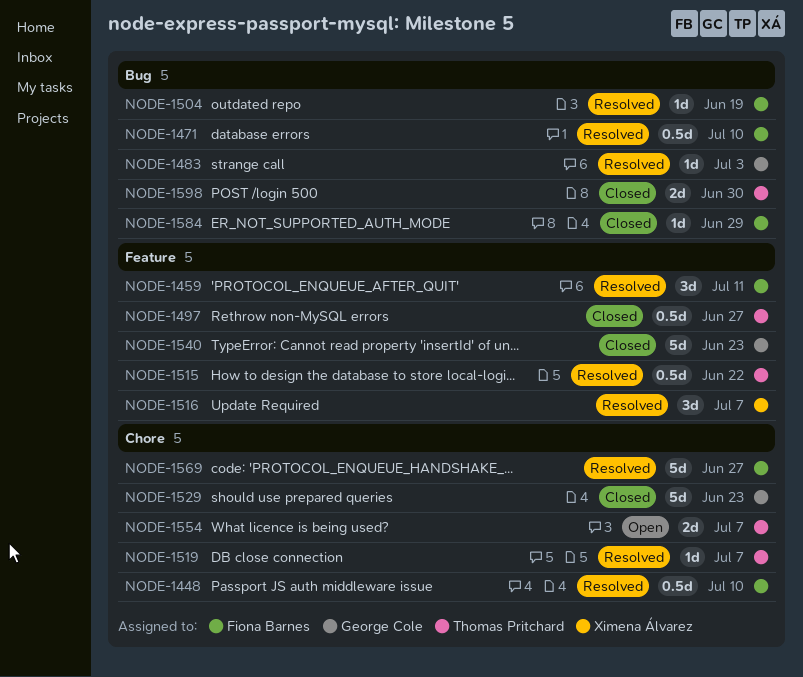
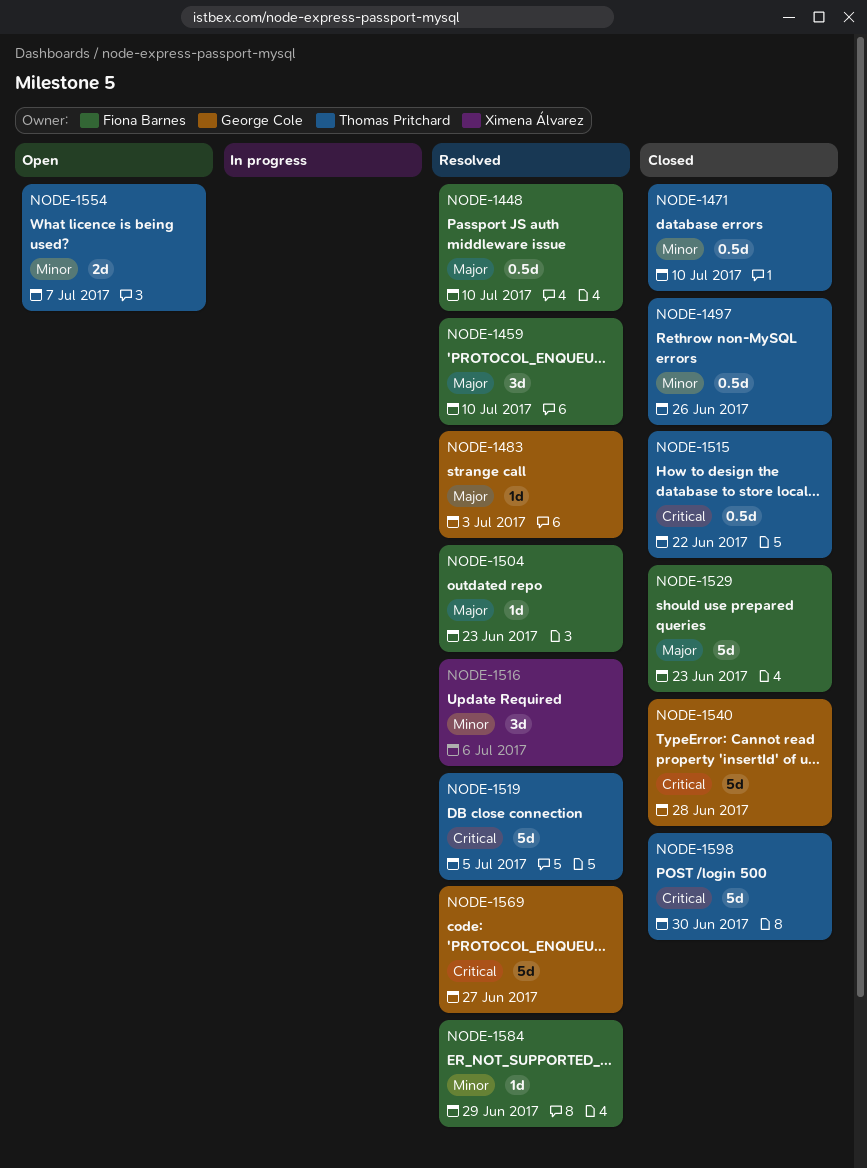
NODE-1459, due: Jul 11 -> Jul 10
NODE-1471, status: Resolved -> Closed
NODE-1471, owner: Fiona Barnes -> Thomas Pritchard
NODE-1497, due: Jun 27 -> Jun 26
NODE-1504, due: Jun 19 -> Jun 23
NODE-1515, status: Resolved -> Closed
NODE-1516, due: Jul 7 -> Jul 6
NODE-1519, estimate: 1d -> 5d
NODE-1519, due: Jul 7 -> Jul 5
NODE-1529, owner: George Cole -> Fiona Barnes
NODE-1540, due: Jun 23 -> Jun 28
NODE-1569, owner: Fiona Barnes -> George Cole
NODE-1584, status: Closed -> Resolved
NODE-1598, estimate: 2d -> 5d

